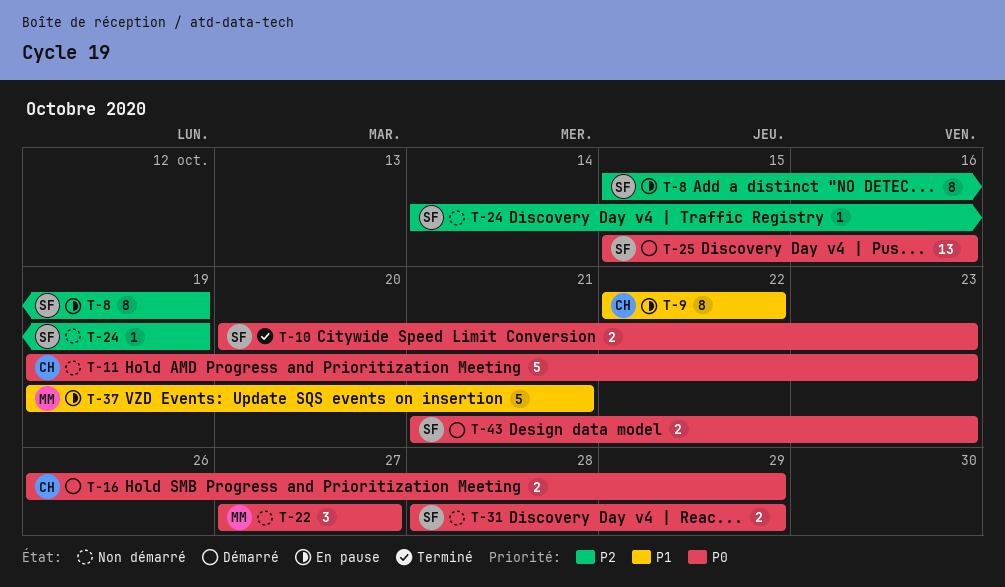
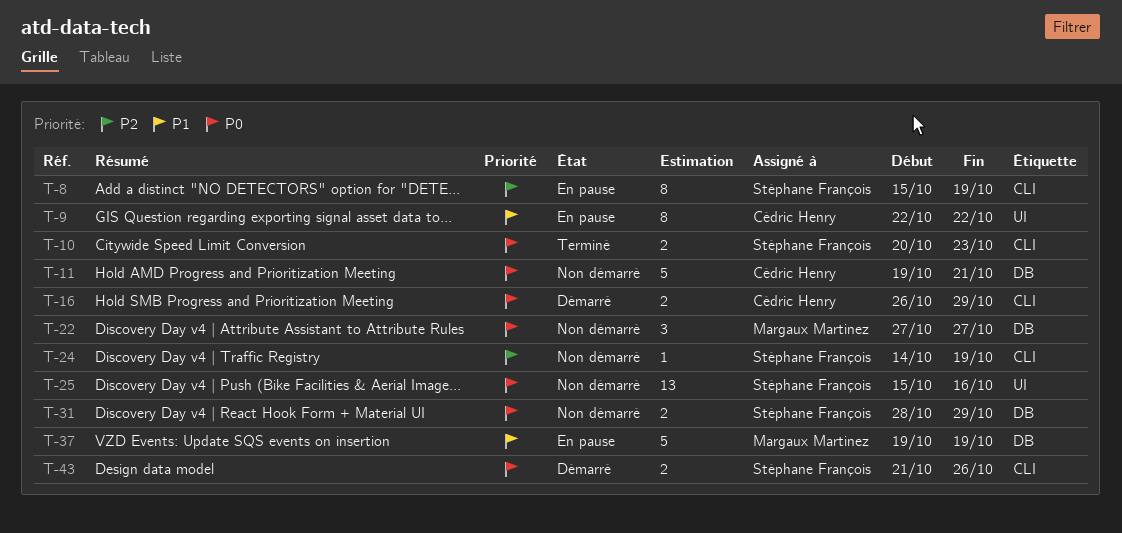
T-11, due: Oct 23 -> Oct 21
T-25, status: Démarré -> Non démarré
T-37, due: Oct 21 -> Oct 19
T-43, due: Oct 23 -> Oct 26

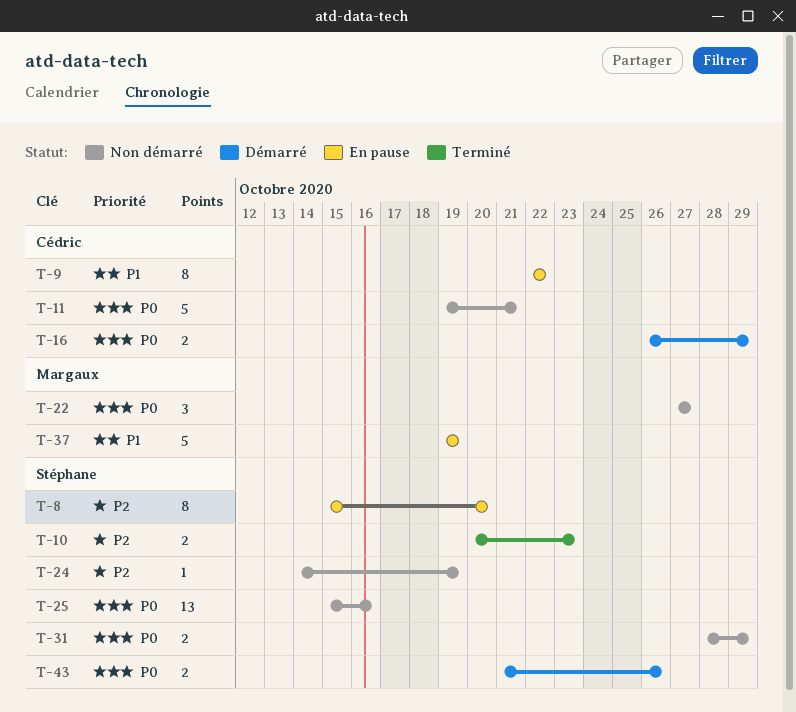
T-8, due: Oct 19 -> Oct 20
T-10, priority: P0 -> P2

